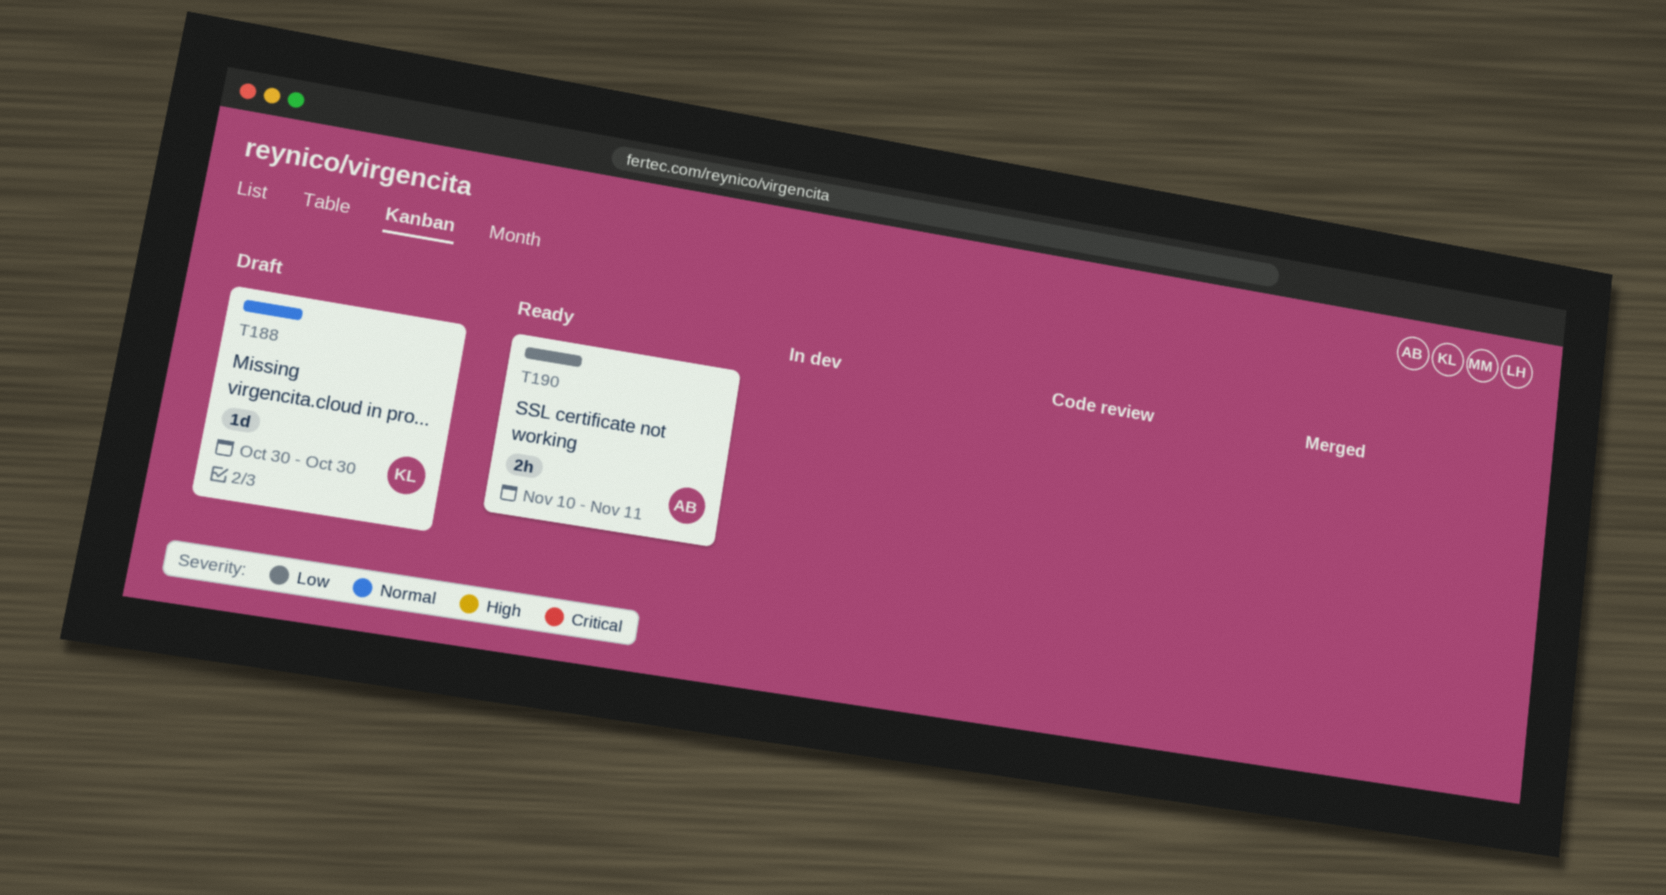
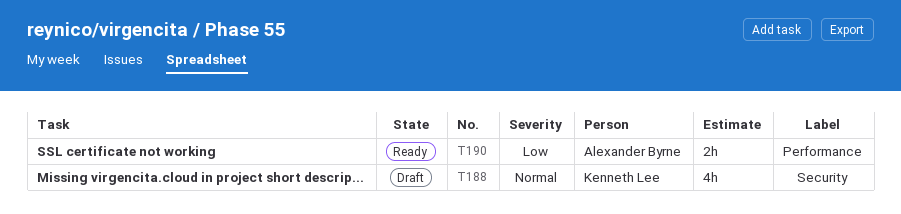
T188, estimate: 1d -> 4h

